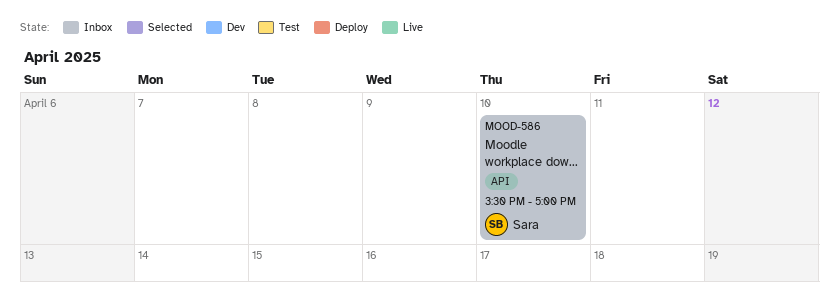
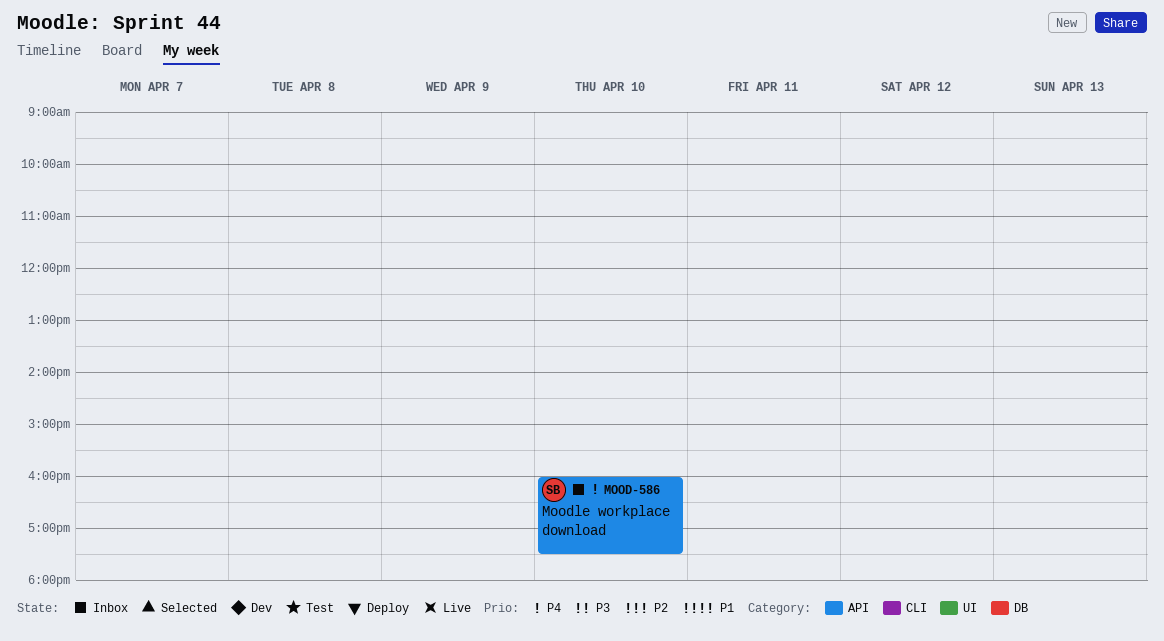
MOOD-586, begins: 15:30 -> 16:00
MOOD-586, ends: 17:00 -> 17:30

